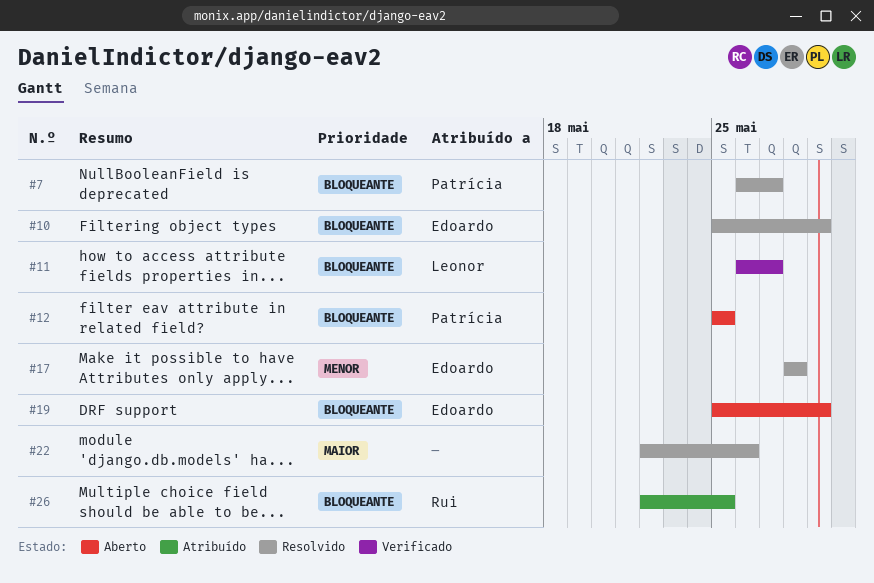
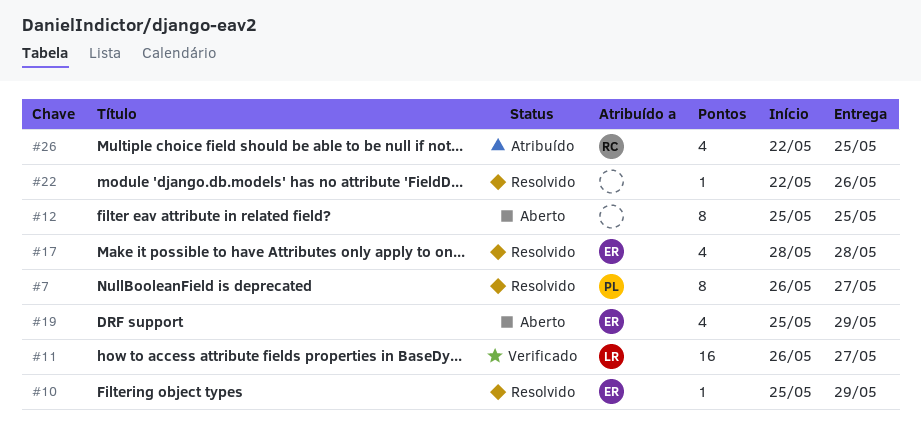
#12, owner: Patrícia -> none

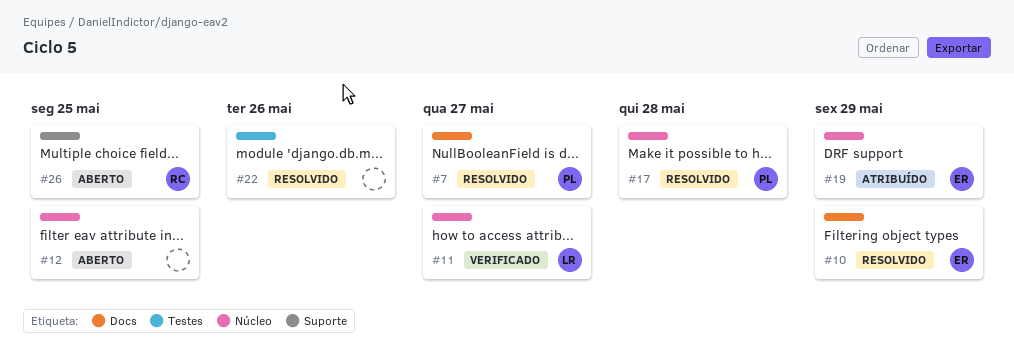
#17, owner: ER -> PL
#19, status: Aberto -> Atribuído
#26, status: Atribuído -> Aberto

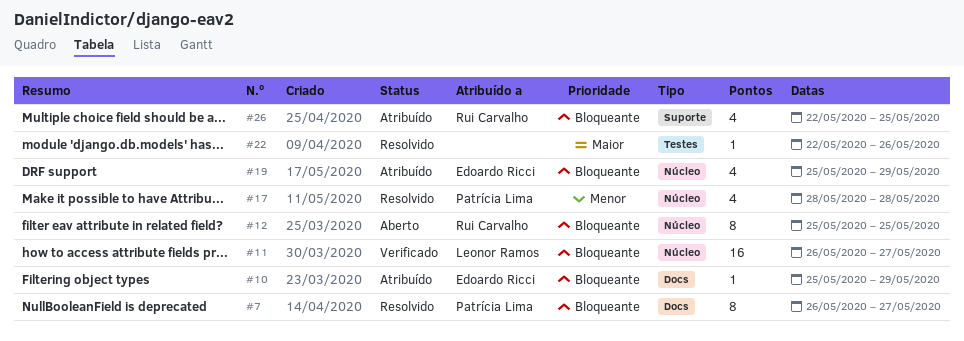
#10, status: Resolvido -> Atribuído
#12, owner: none -> Rui Carvalho
#26, status: Aberto -> Atribuído

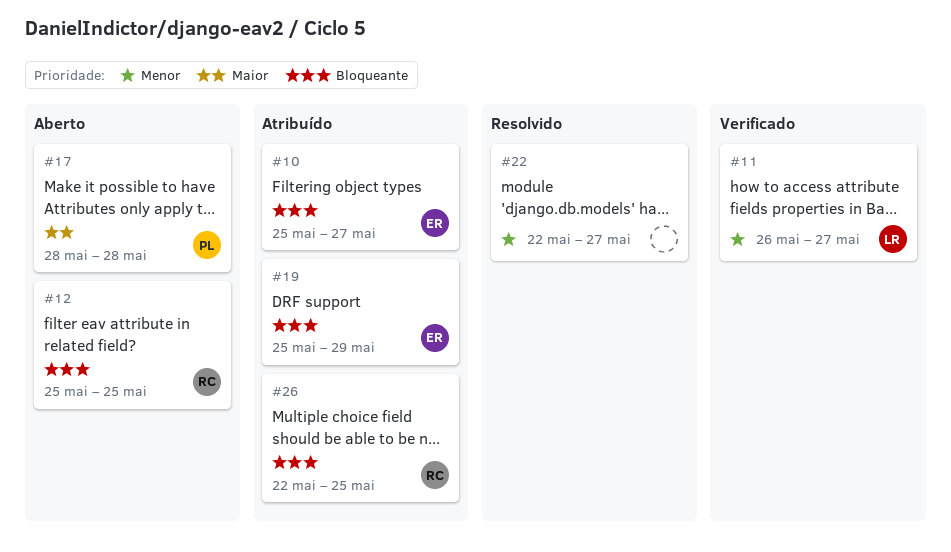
#7: present -> none
#10, due: May 29 -> May 27
#11, priority: Bloqueante -> Menor
#17, status: Resolvido -> Aberto
#17, priority: Menor -> Maior
#22, priority: Maior -> Menor
#22, due: May 26 -> May 27

